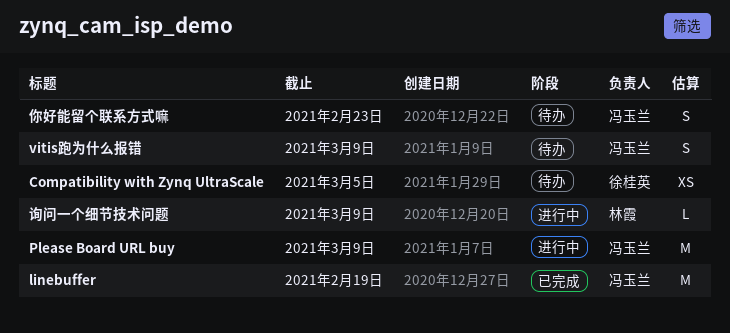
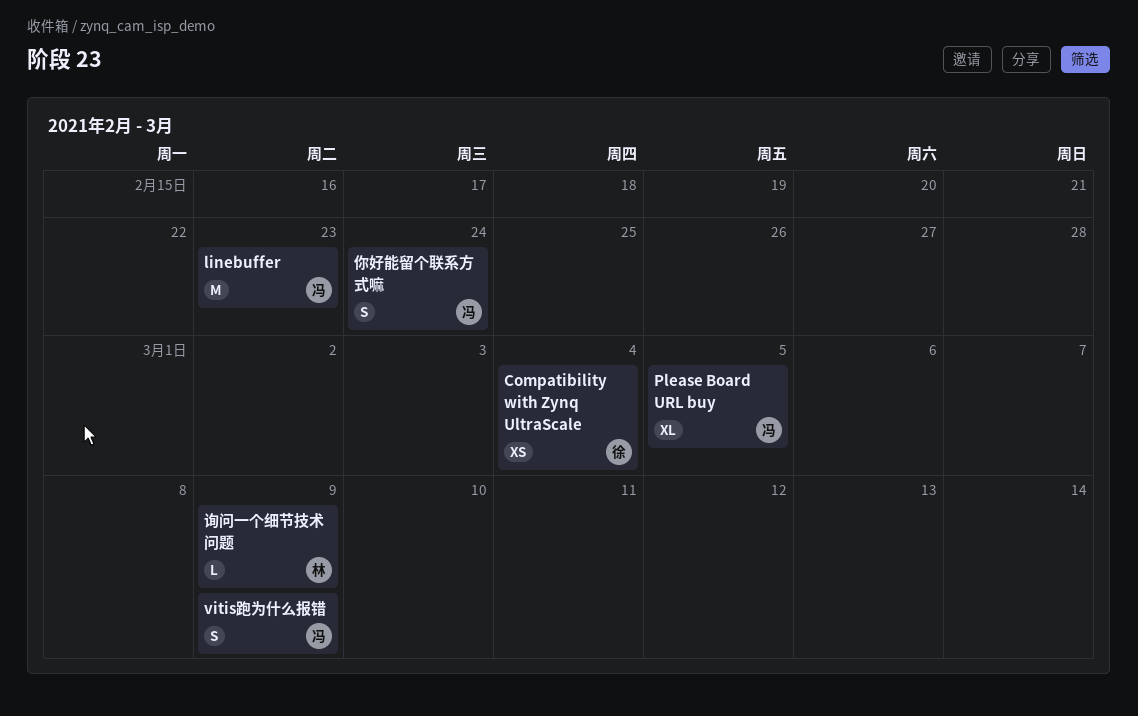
Compatibility with Zynq UltraScale, due: Mar 5 -> Mar 4
linebuffer, due: Feb 19 -> Feb 23
Please Board URL buy, estimate: M -> XL
Please Board URL buy, due: Mar 9 -> Mar 5
你好能留个联系方式嘛, due: Feb 23 -> Feb 24

